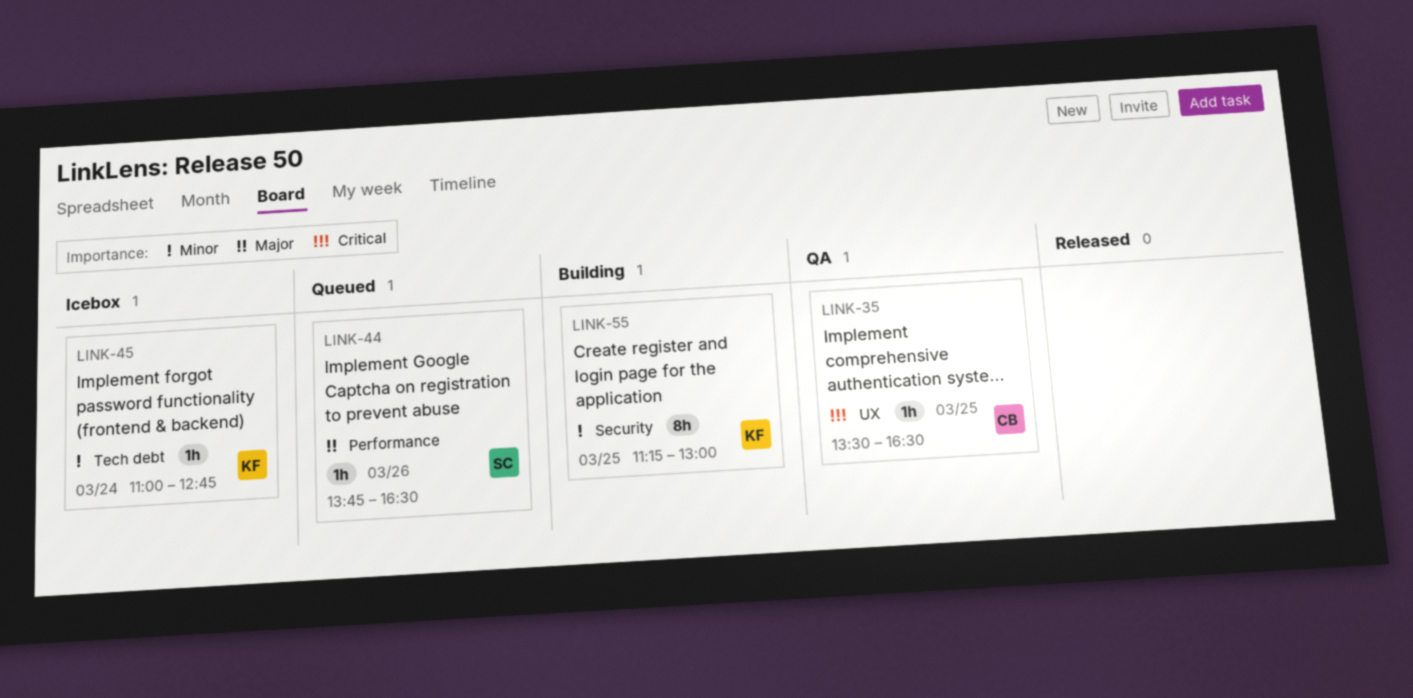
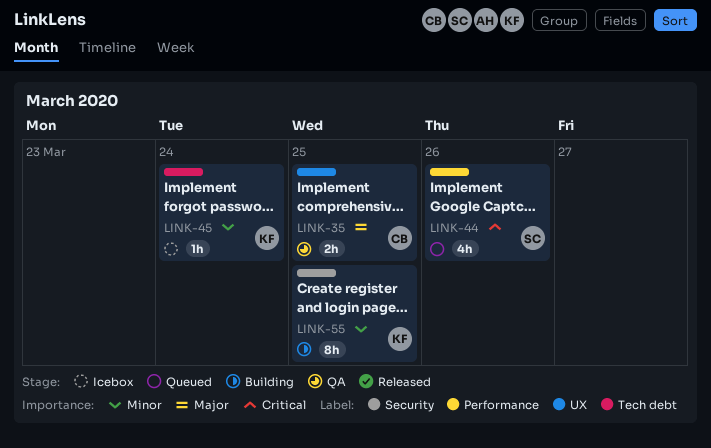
LINK-35, priority: Critical -> Major
LINK-35, estimate: 1h -> 2h
LINK-44, priority: Major -> Critical
LINK-44, estimate: 1h -> 4h

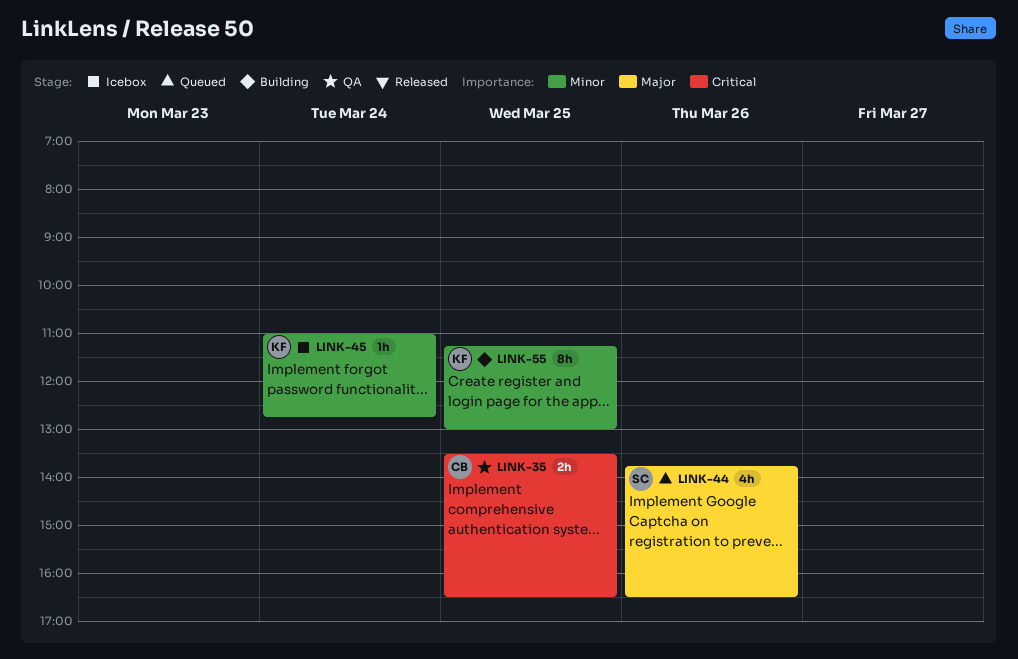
LINK-35, priority: Major -> Critical
LINK-44, priority: Critical -> Major

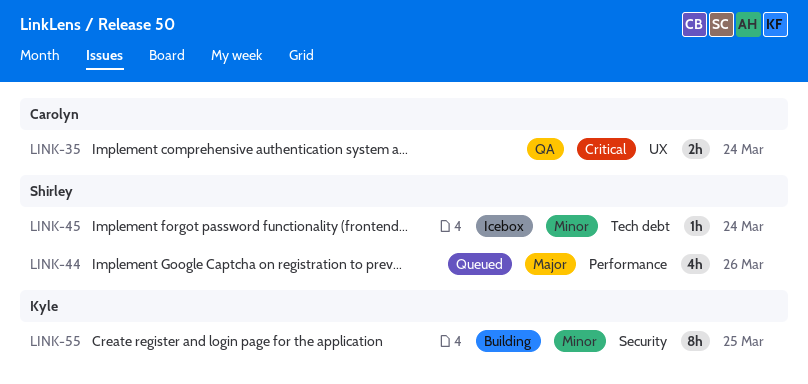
LINK-35, day: Mar 25 -> Mar 24
LINK-45, owner: Kyle -> Shirley

